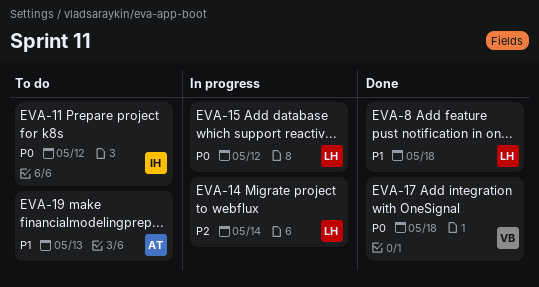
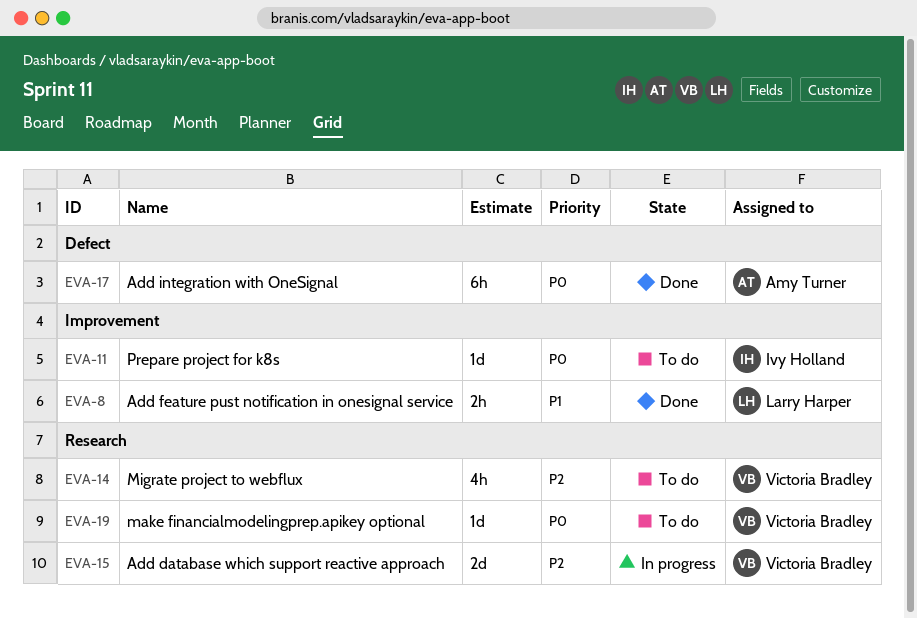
EVA-14, status: In progress -> To do
EVA-14, owner: Larry Harper -> Victoria Bradley
EVA-15, owner: Larry Harper -> Victoria Bradley
EVA-15, priority: P0 -> P2
EVA-17, owner: Victoria Bradley -> Amy Turner
EVA-19, owner: Amy Turner -> Victoria Bradley
EVA-19, priority: P1 -> P0

